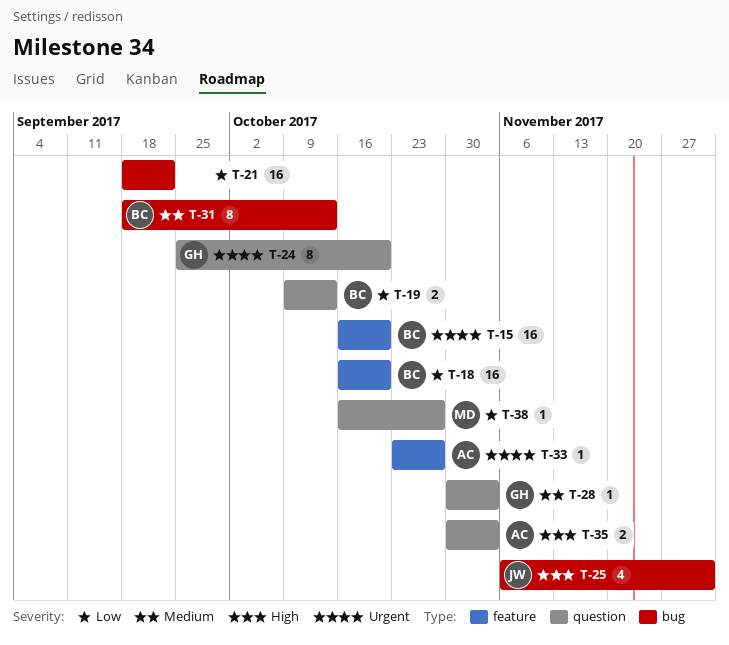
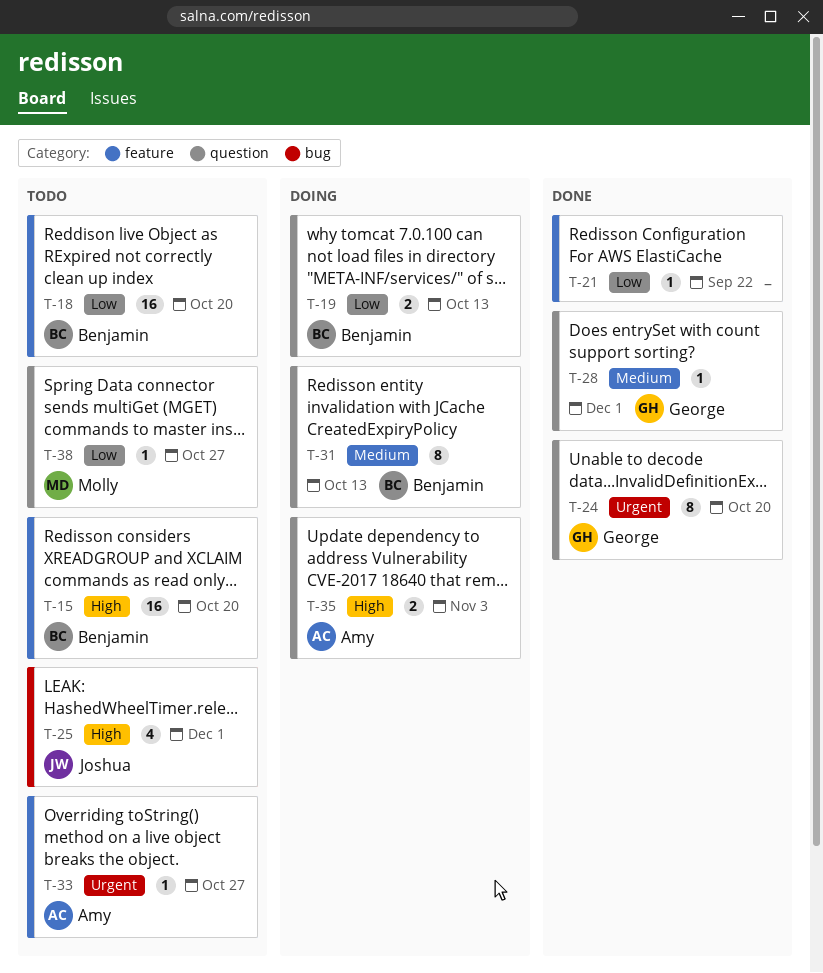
T-15, priority: Urgent -> High
T-21, label: bug -> feature
T-21, estimate: 16 -> 1
T-28, due: Nov 3 -> Dec 1
T-31, label: bug -> question

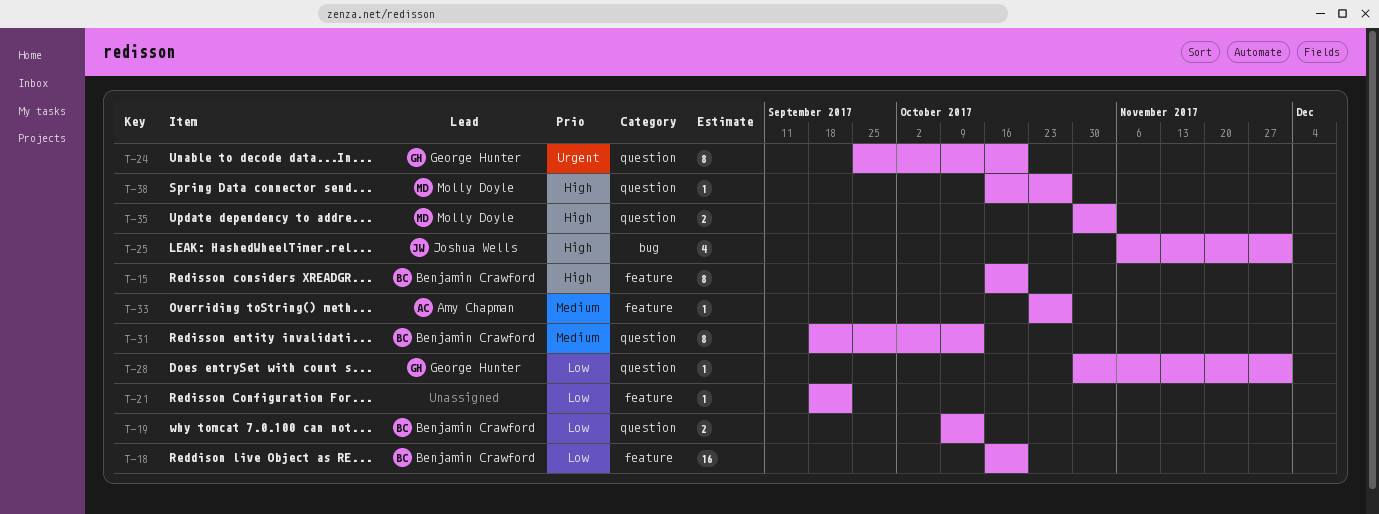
T-15, estimate: 16 -> 8
T-28, priority: Medium -> Low
T-33, priority: Urgent -> Medium
T-35, owner: Amy Chapman -> Molly Doyle
T-38, priority: Low -> High

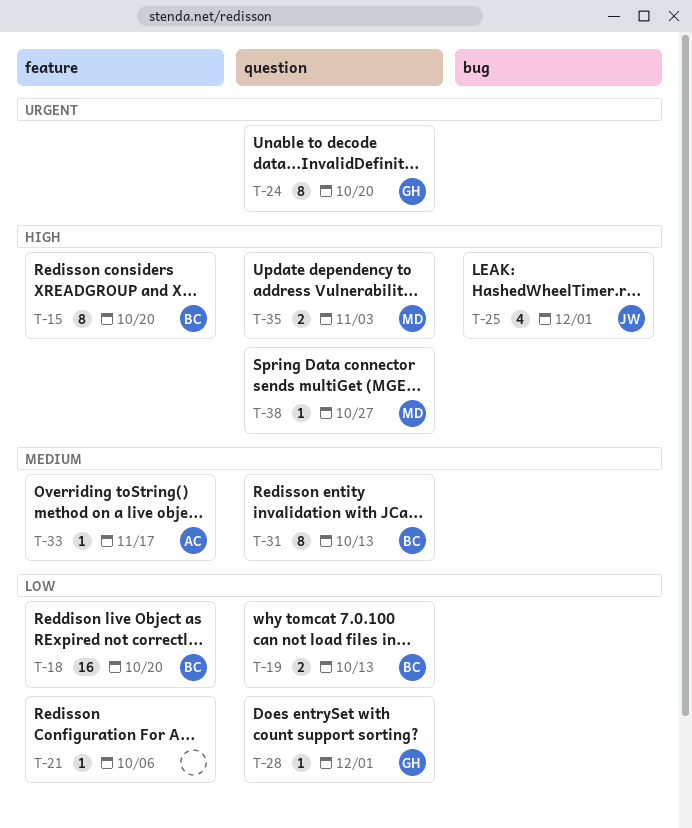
T-21, due: Sep 22 -> Oct 6
T-33, due: Oct 27 -> Nov 17

